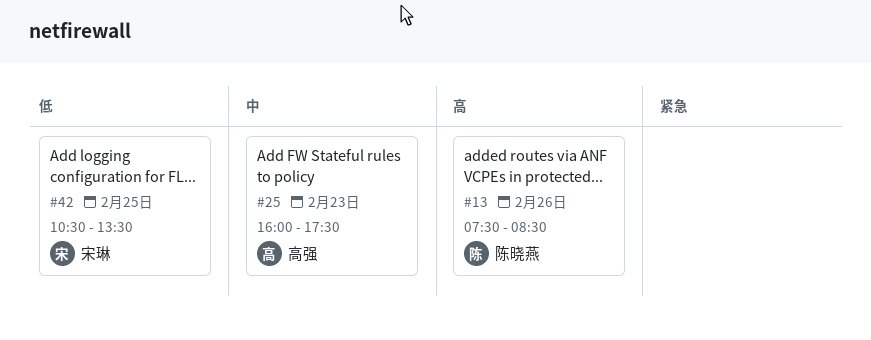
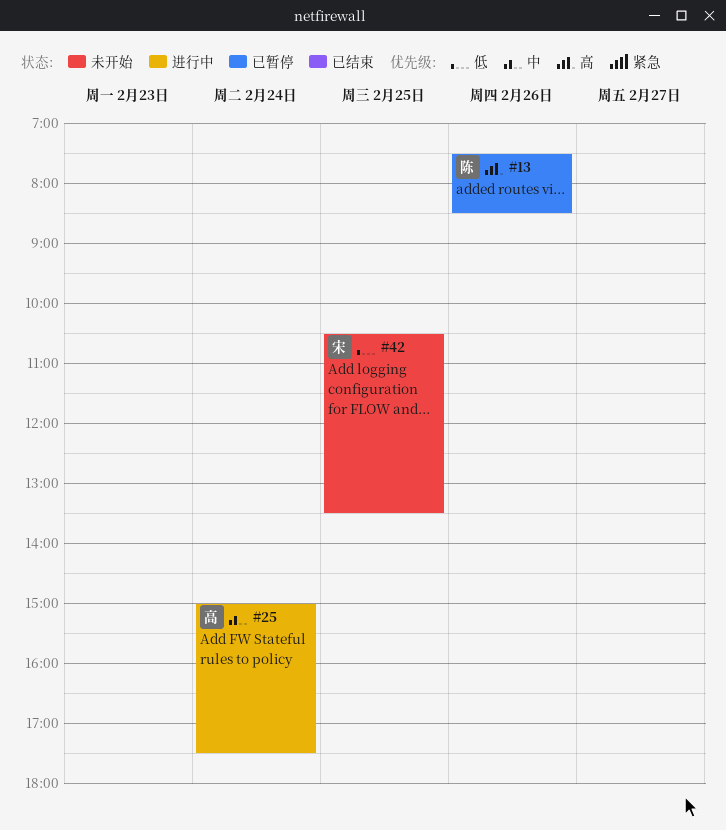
#25, day: Feb 23 -> Feb 24
#25, begins: 16:00 -> 15:00

